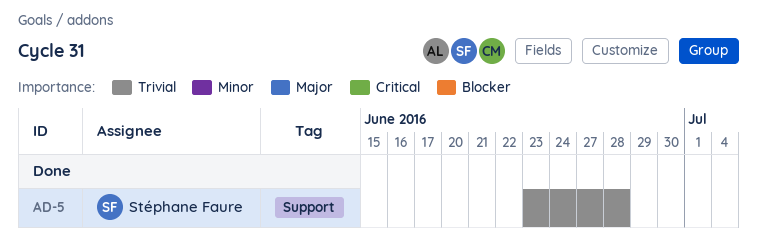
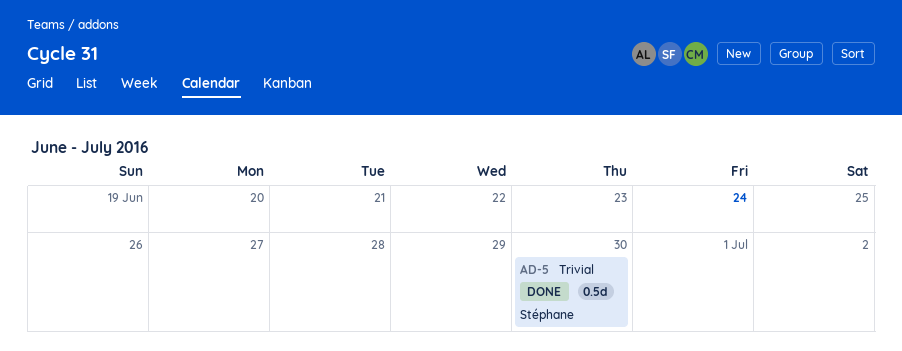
AD-5, due: Jun 28 -> Jun 30

